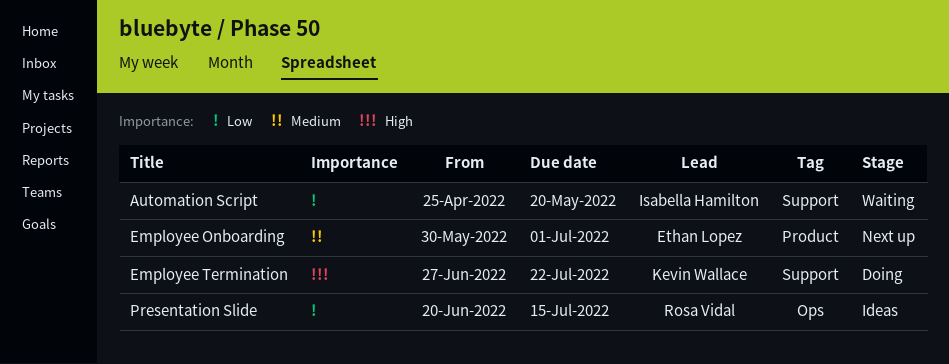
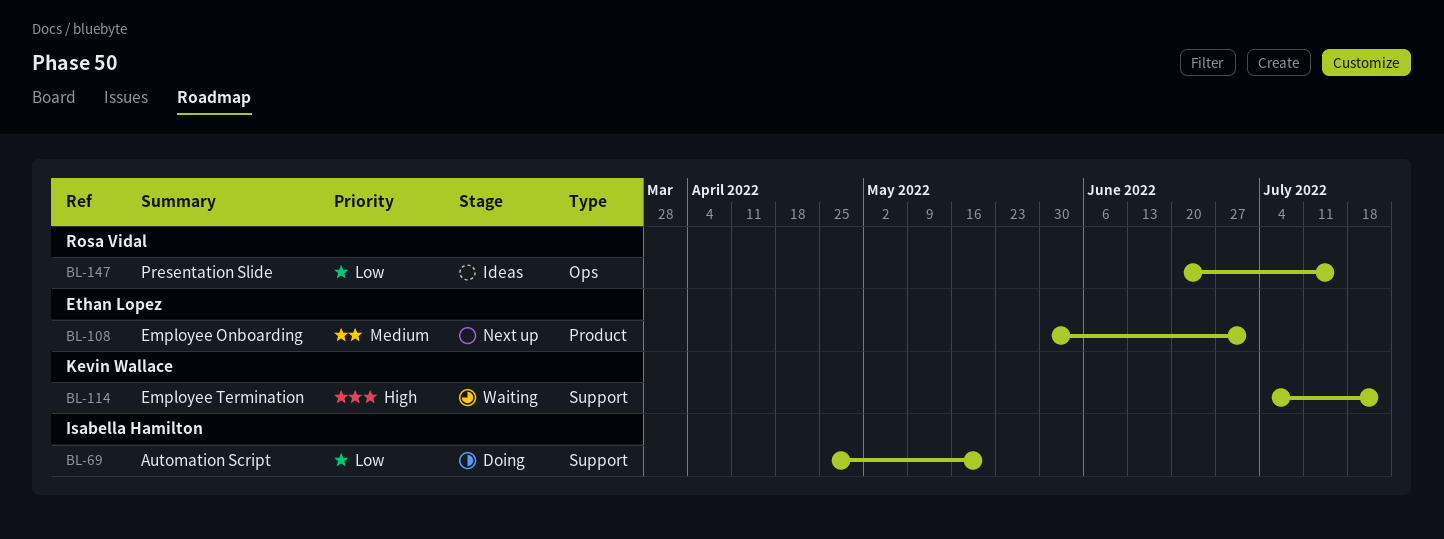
Automation Script, status: Waiting -> Doing
Employee Termination, status: Doing -> Waiting
Employee Termination, start: Jun 27 -> Jul 4

